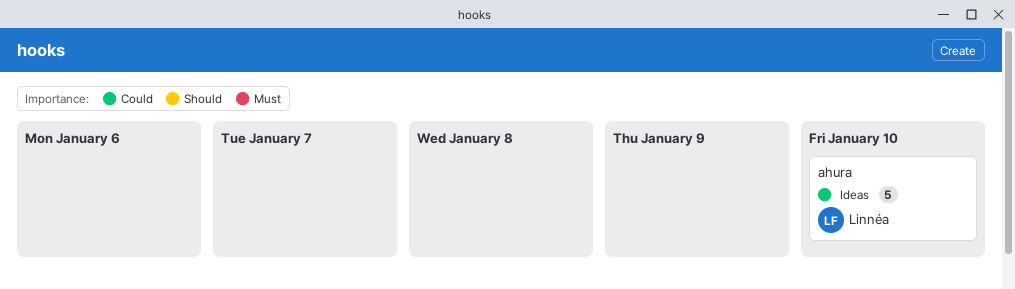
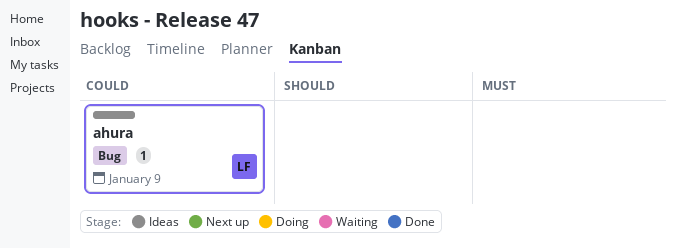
ahura, estimate: 5 -> 1
ahura, due: Jan 10 -> Jan 9

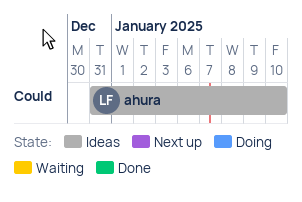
ahura, due: Jan 9 -> Jan 10

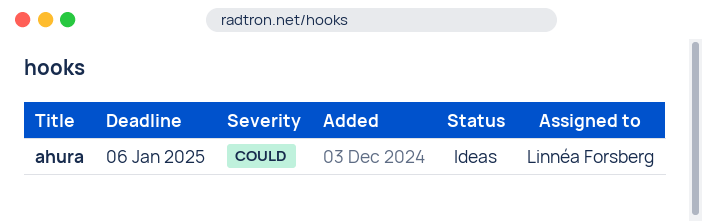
ahura, due: Jan 10 -> Jan 6

